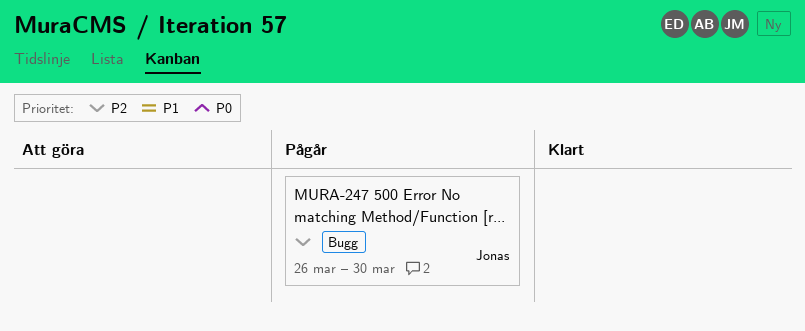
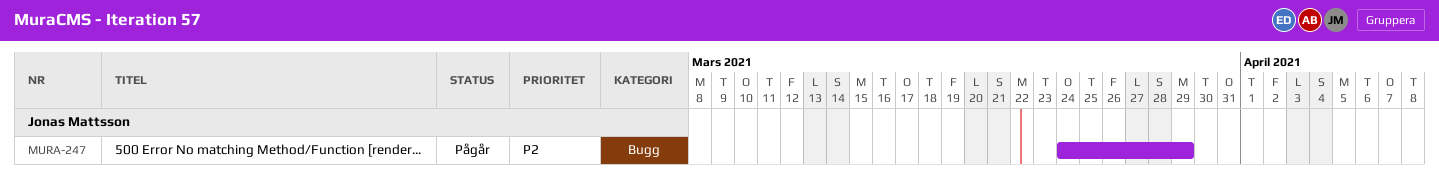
MURA-247, start: Mar 26 -> Mar 24
MURA-247, due: Mar 30 -> Mar 29

